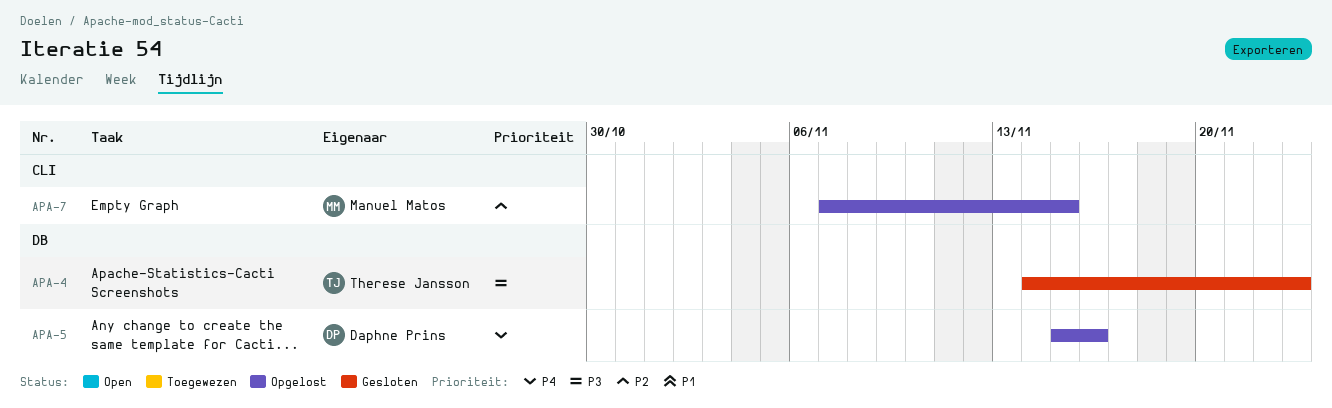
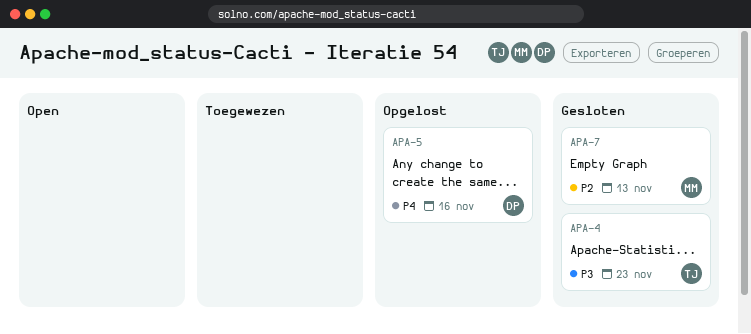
APA-7, status: Opgelost -> Gesloten
APA-7, due: Nov 15 -> Nov 13

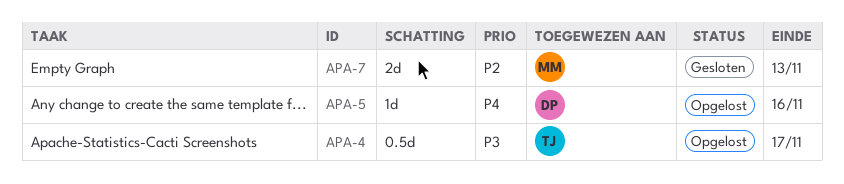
APA-4, status: Gesloten -> Opgelost
APA-4, due: Nov 23 -> Nov 17

